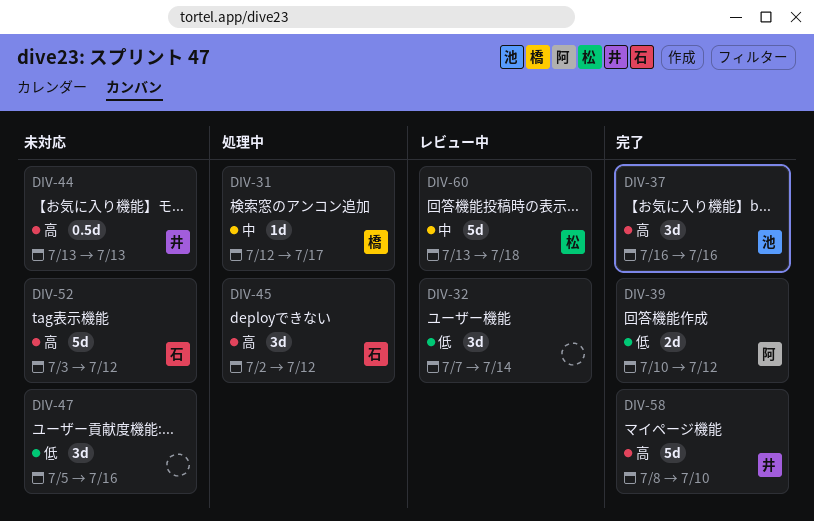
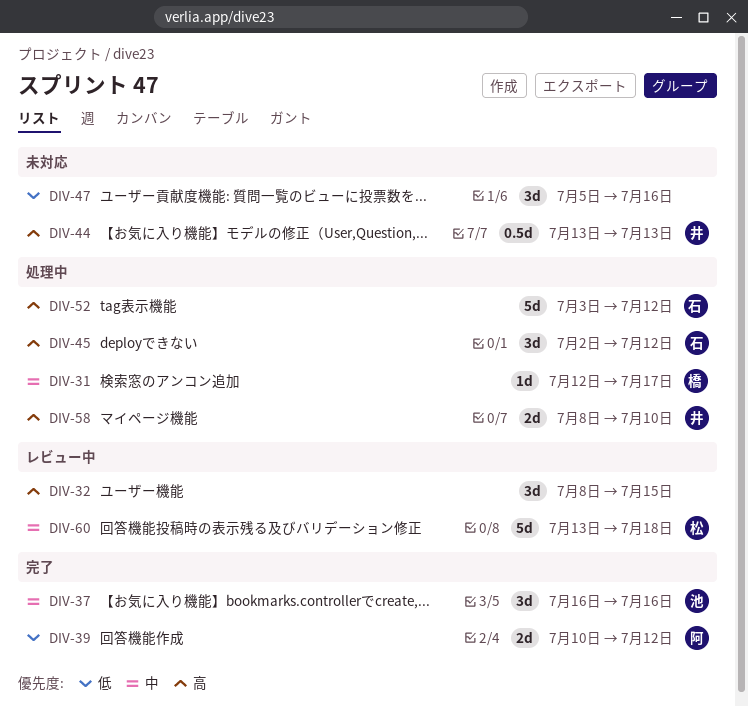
DIV-32, priority: 低 -> 高
DIV-32, start: Jul 7 -> Jul 8
DIV-32, due: Jul 14 -> Jul 15
DIV-37, priority: 高 -> 中
DIV-52, status: 未対応 -> 処理中
DIV-58, status: 完了 -> 処理中
DIV-58, estimate: 5d -> 2d

